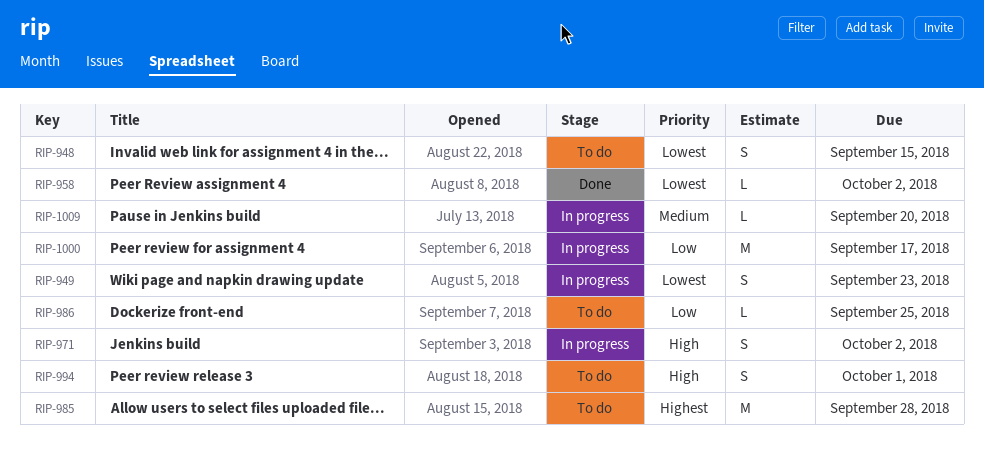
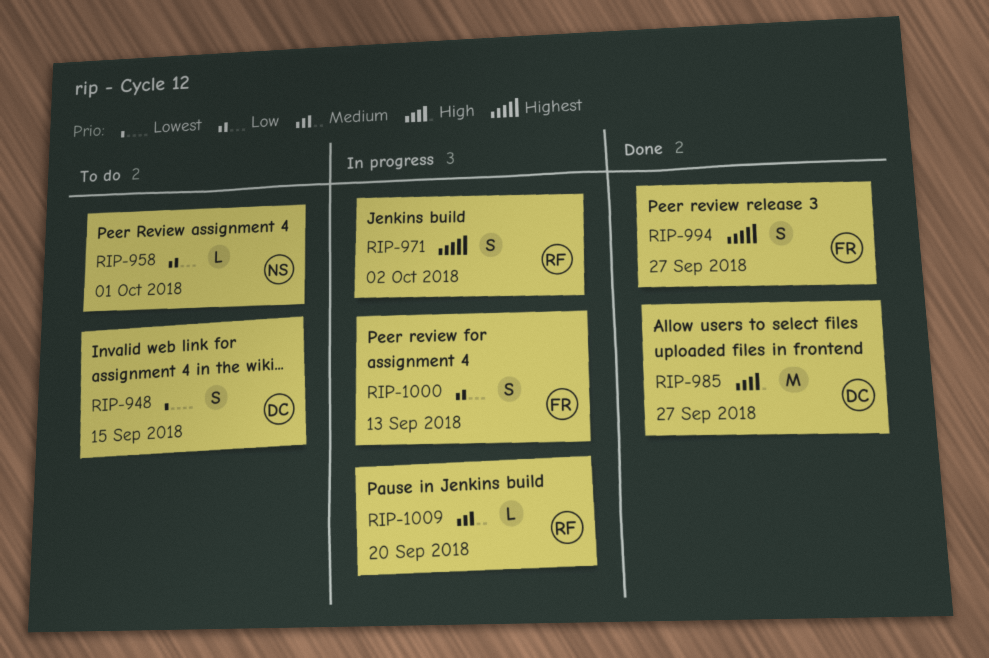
RIP-949: present -> none
RIP-958, status: Done -> To do
RIP-958, priority: Lowest -> Low
RIP-958, due: Oct 2 -> Oct 1
RIP-971, priority: High -> Highest
RIP-985, status: To do -> Done
RIP-985, priority: Highest -> High
RIP-985, due: Sep 28 -> Sep 27
RIP-986: present -> none
RIP-994, status: To do -> Done
RIP-994, priority: High -> Highest
RIP-994, due: Oct 1 -> Sep 27
RIP-1000, estimate: M -> S
RIP-1000, due: Sep 17 -> Sep 13

